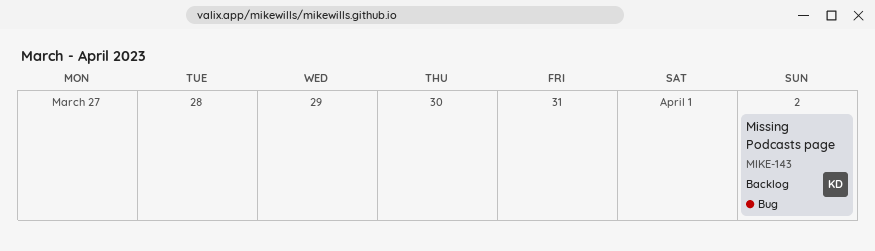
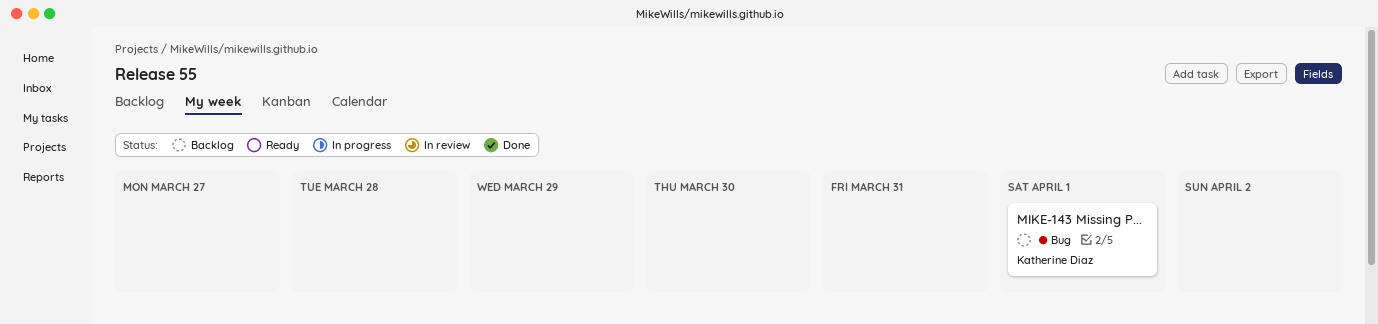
MIKE-143, due: Apr 2 -> Apr 1

